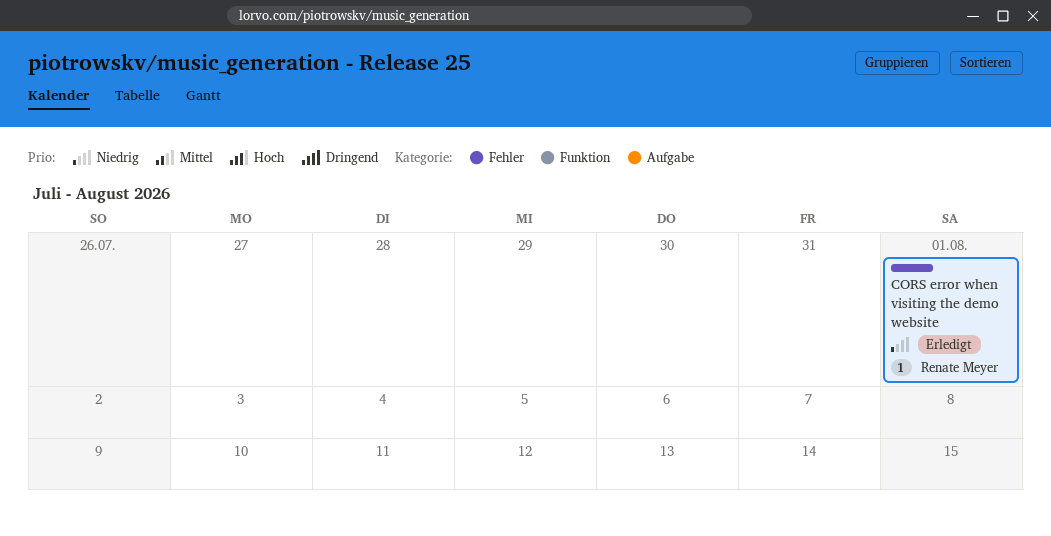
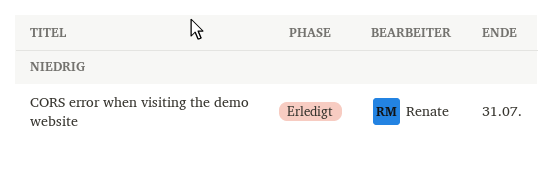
CORS error when visiting the demo website, due: Aug 1 -> Jul 31

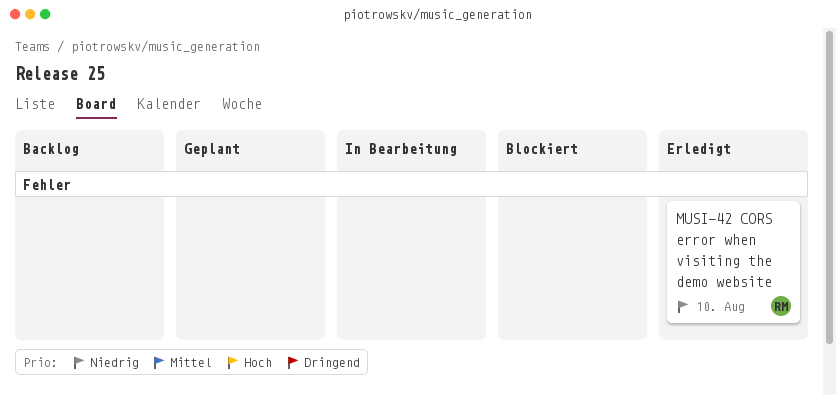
CORS error when visiting the demo website, due: Jul 31 -> Aug 10

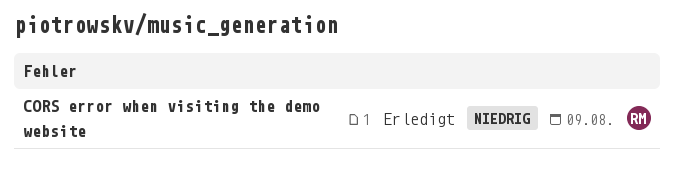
CORS error when visiting the demo website, due: Aug 10 -> Aug 9

